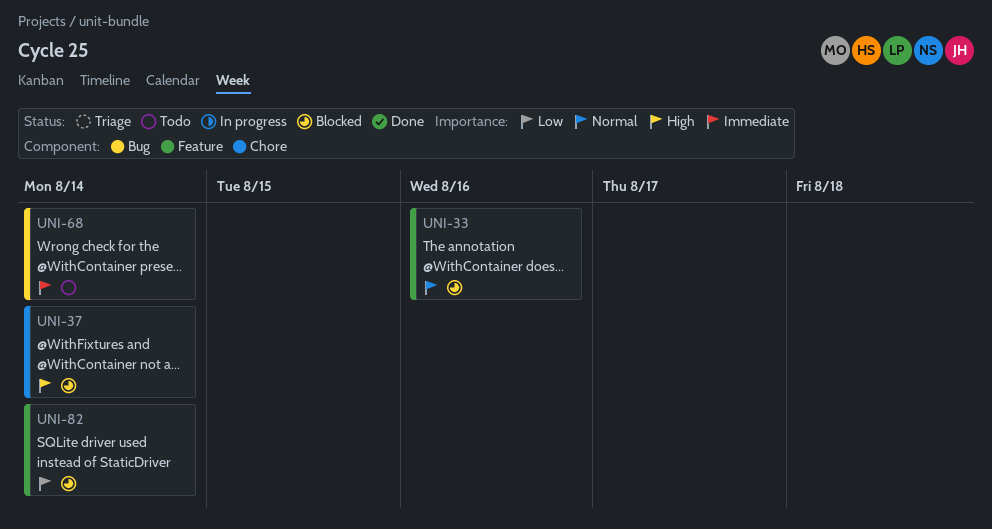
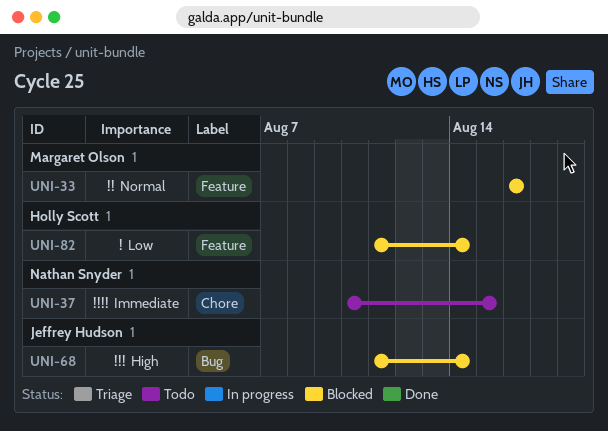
UNI-37, status: Blocked -> Todo
UNI-37, priority: High -> Immediate
UNI-37, due: Aug 14 -> Aug 15
UNI-68, status: Todo -> Blocked
UNI-68, priority: Immediate -> High

